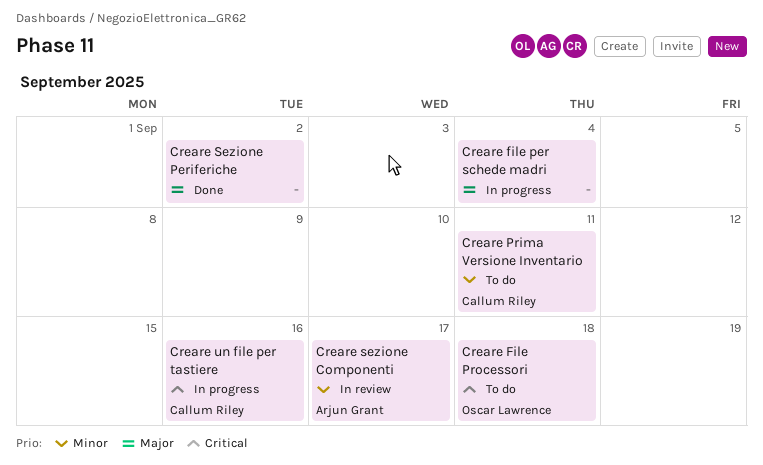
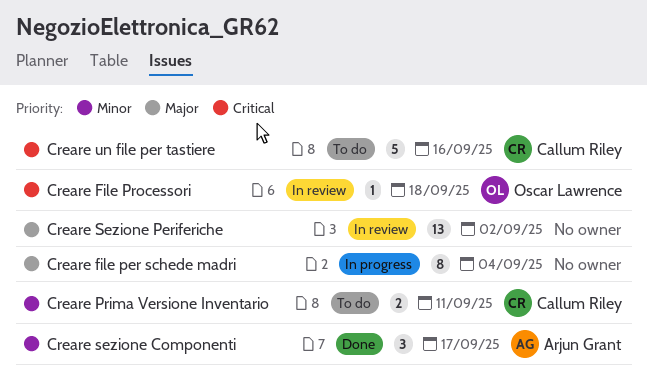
Creare File Processori, status: To do -> In review
Creare sezione Componenti, status: In review -> Done
Creare Sezione Periferiche, status: Done -> In review
Creare un file per tastiere, status: In progress -> To do

